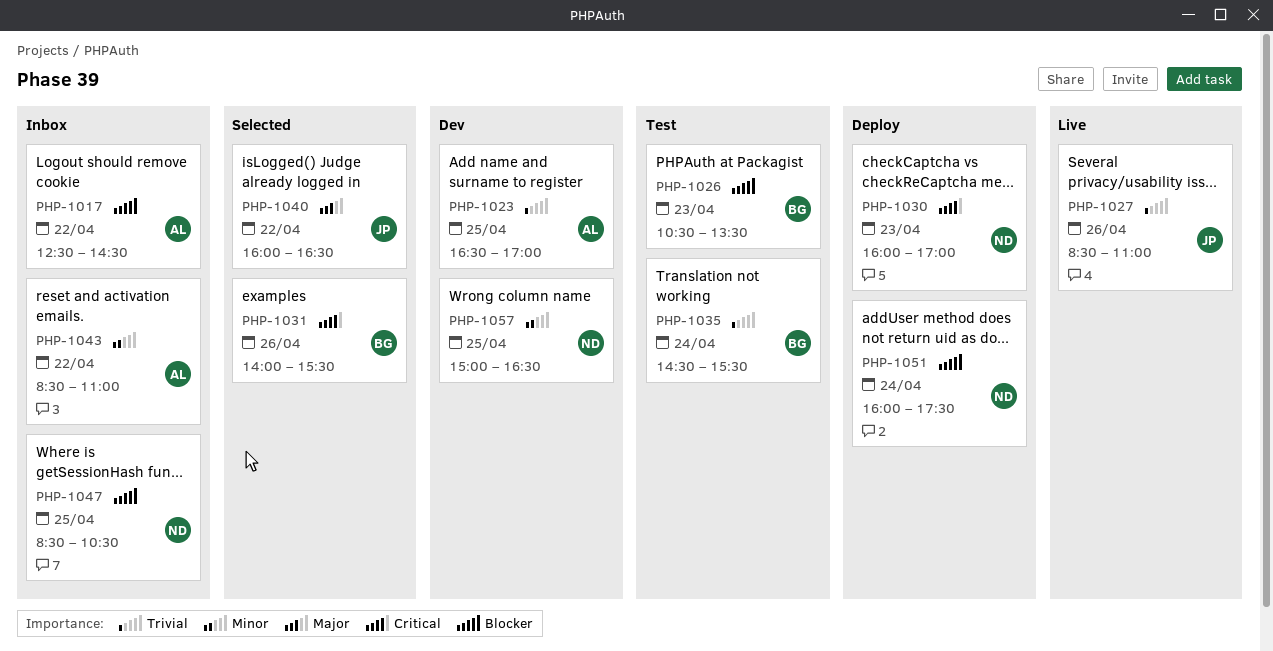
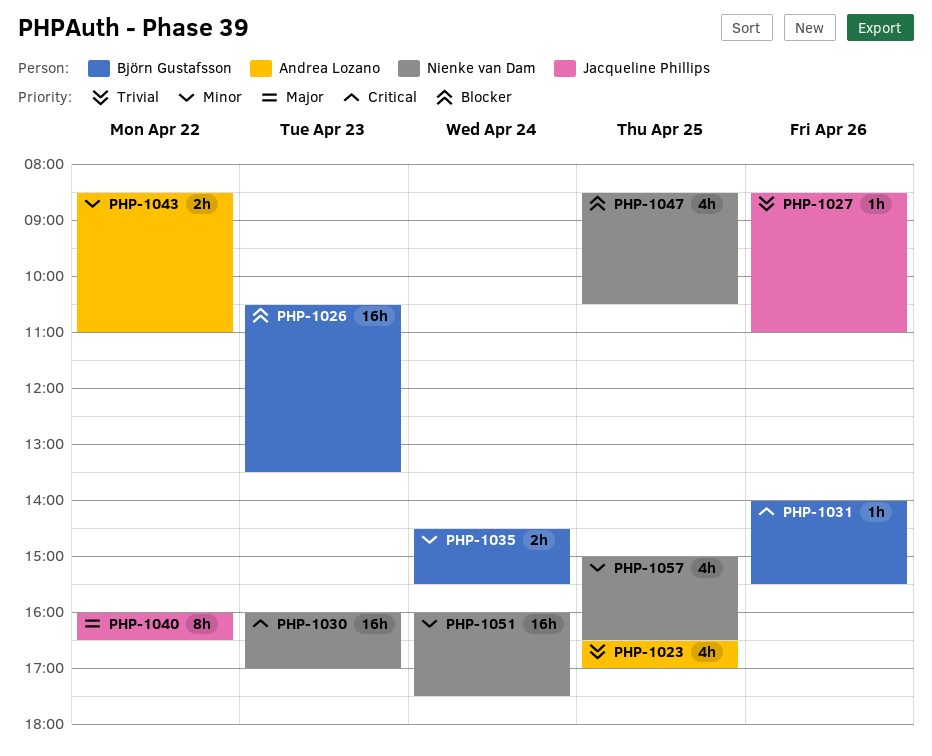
PHP-1017: present -> none
PHP-1035, priority: Trivial -> Minor
PHP-1051, priority: Blocker -> Minor

